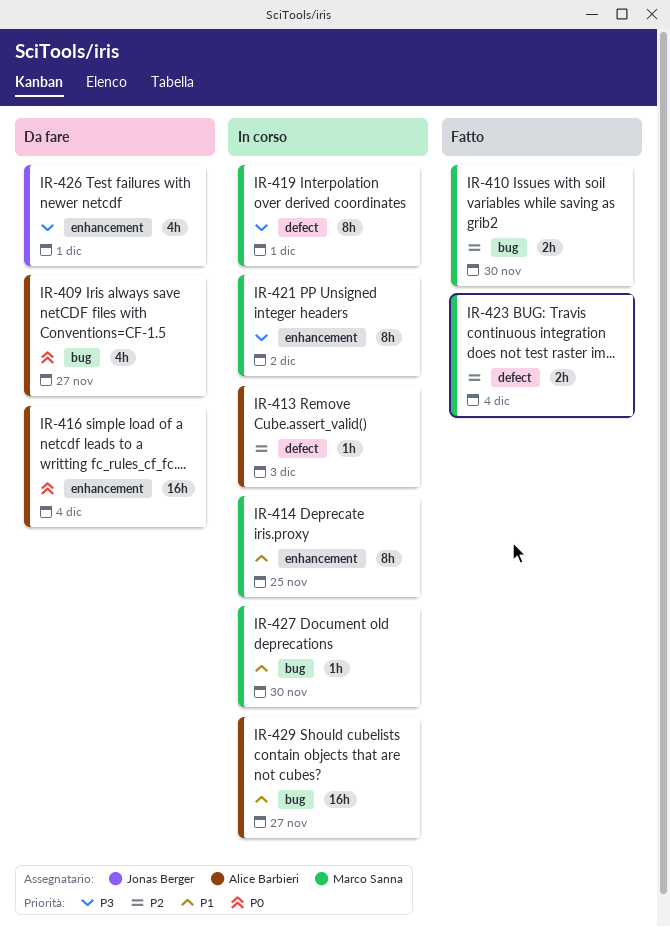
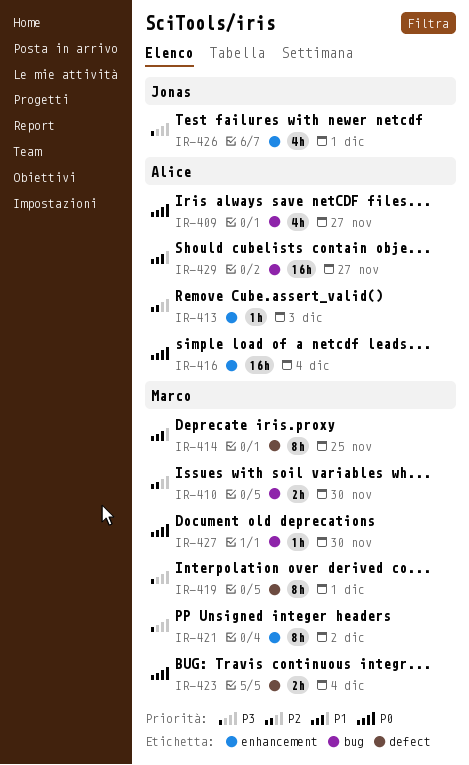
IR-413, label: defect -> enhancement
IR-414, label: enhancement -> defect
IR-423, priority: P2 -> P0
IR-427, priority: P1 -> P0

